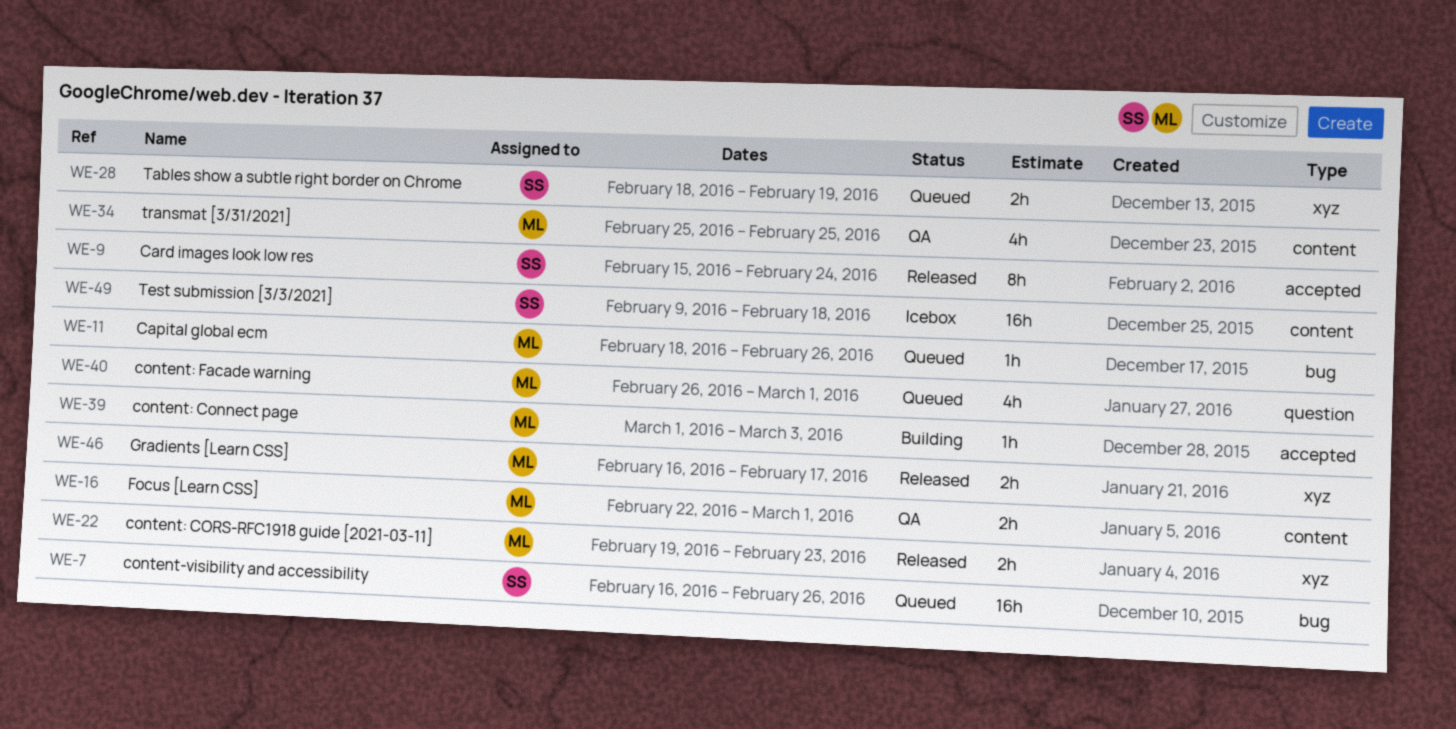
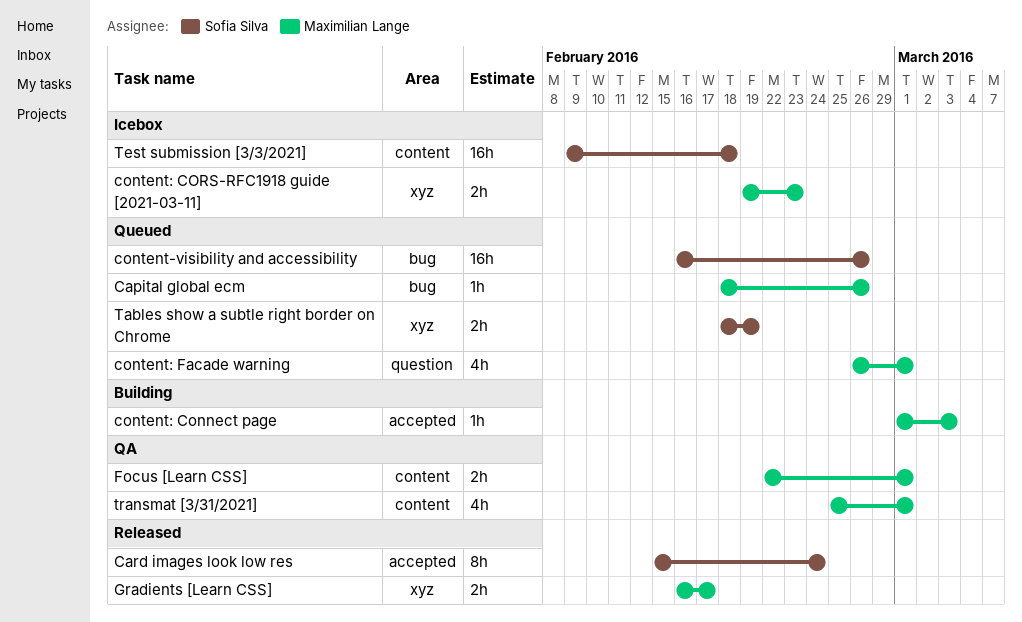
content: CORS-RFC1918 guide [2021-03-11], status: Released -> Icebox
transmat [3/31/2021], due: Feb 25 -> Mar 1

